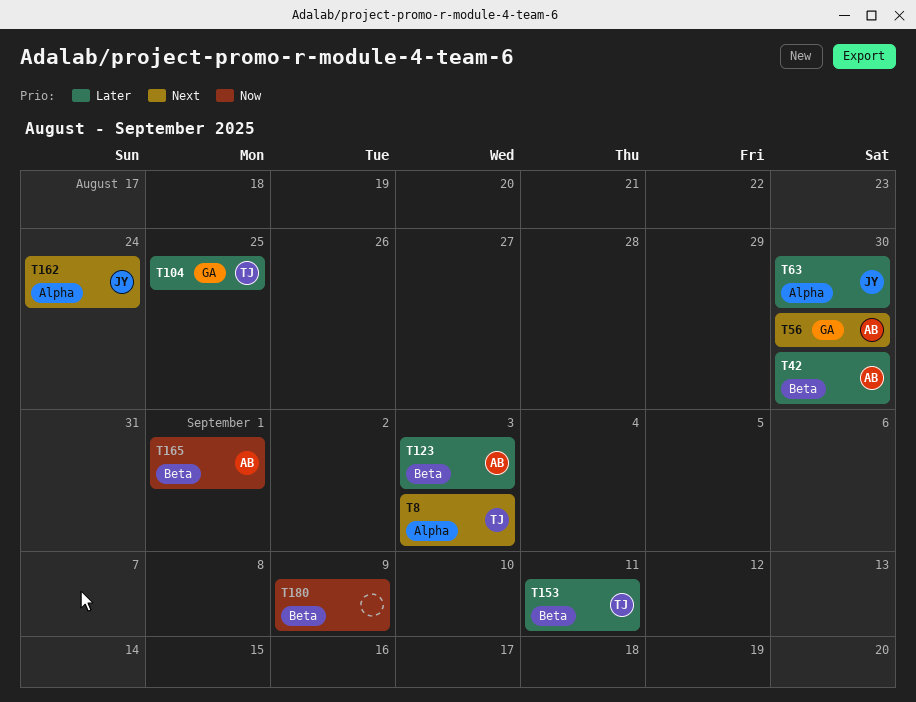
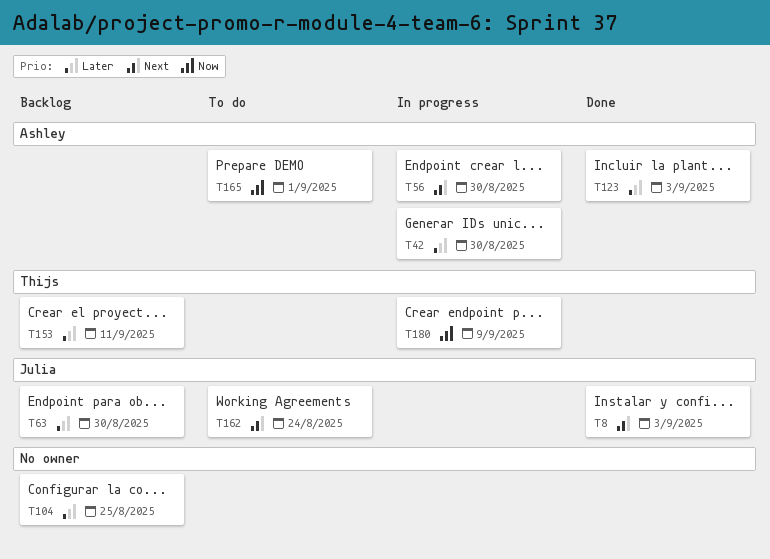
T8, owner: Thijs -> Julia
T104, owner: Thijs -> none
T180, owner: none -> Thijs

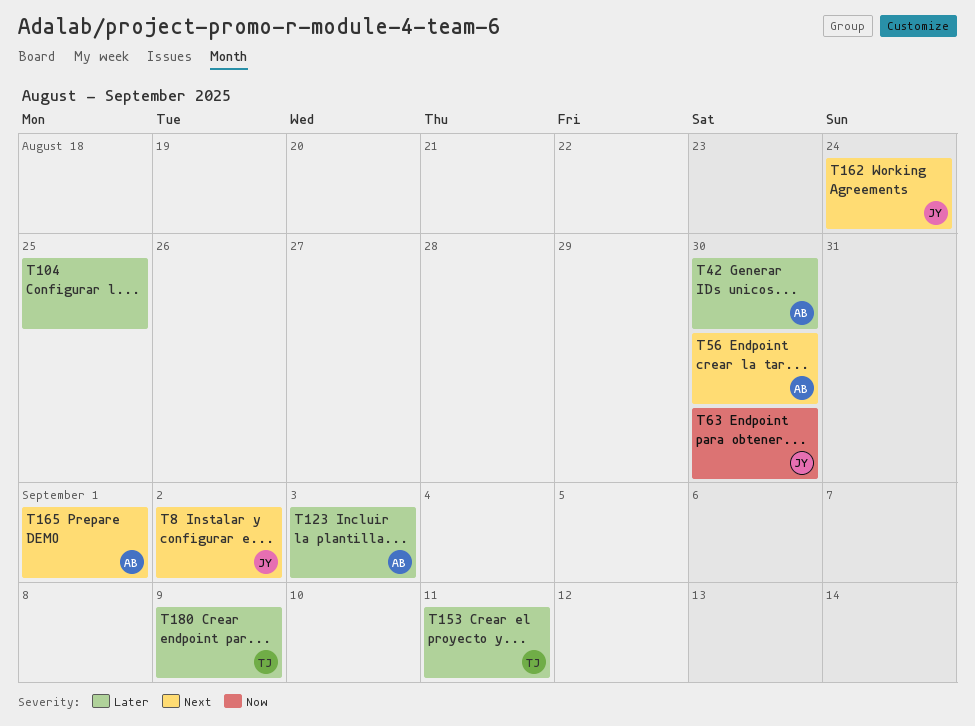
T8, due: Sep 3 -> Sep 2
T63, priority: Later -> Now
T165, priority: Now -> Next
T180, priority: Now -> Later

